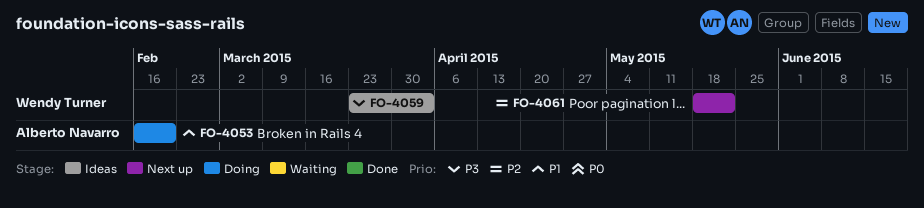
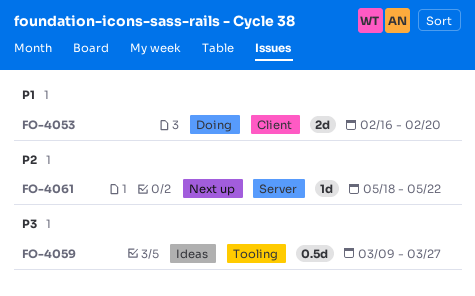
FO-4059, start: Mar 23 -> Mar 9
FO-4059, due: Apr 3 -> Mar 27

